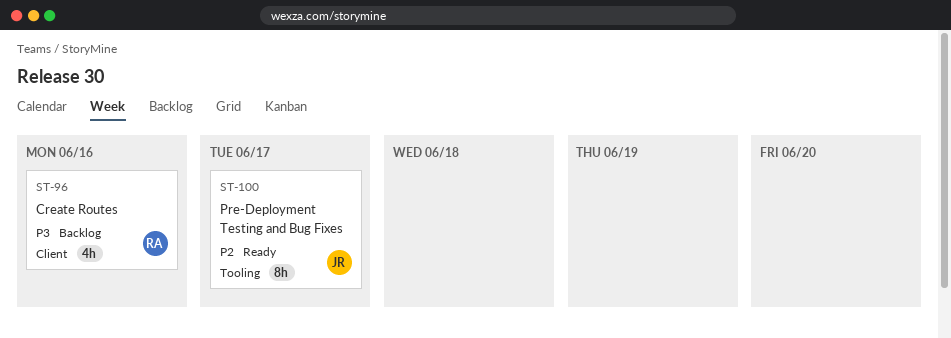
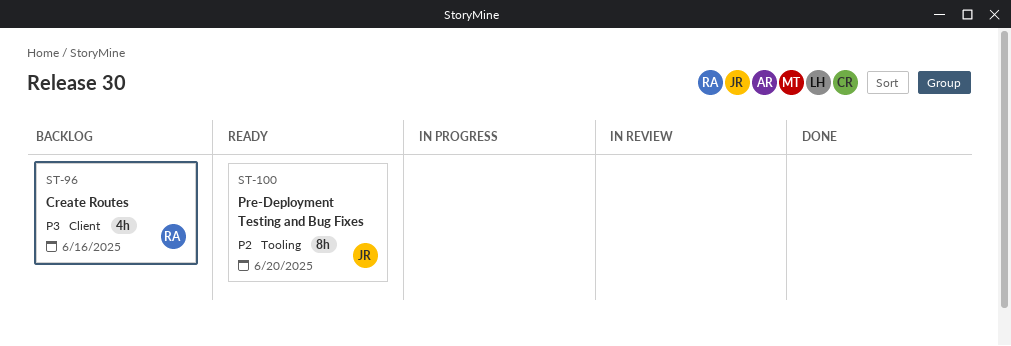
ST-100, due: Jun 17 -> Jun 20

